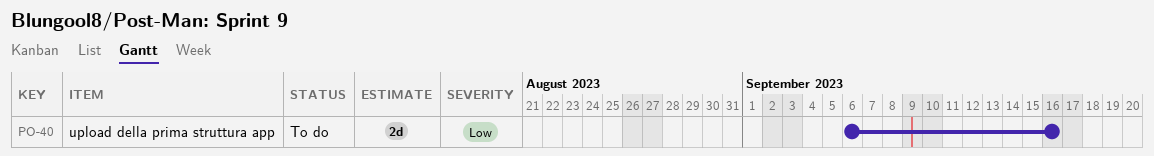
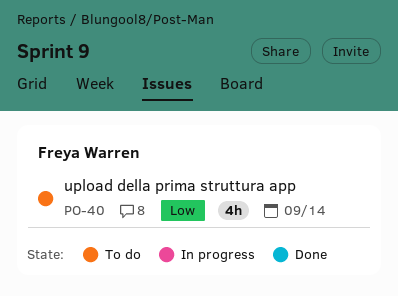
PO-40, estimate: 2d -> 4h
PO-40, due: Sep 16 -> Sep 14

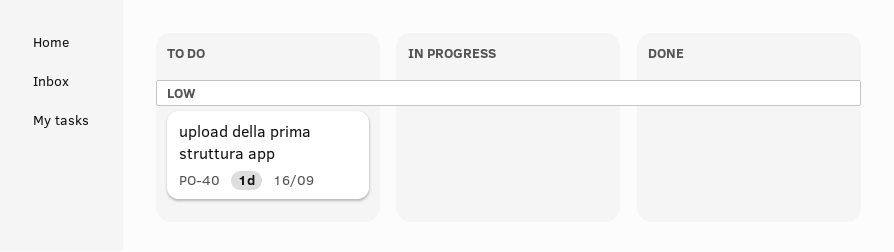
PO-40, estimate: 4h -> 1d
PO-40, due: Sep 14 -> Sep 16

